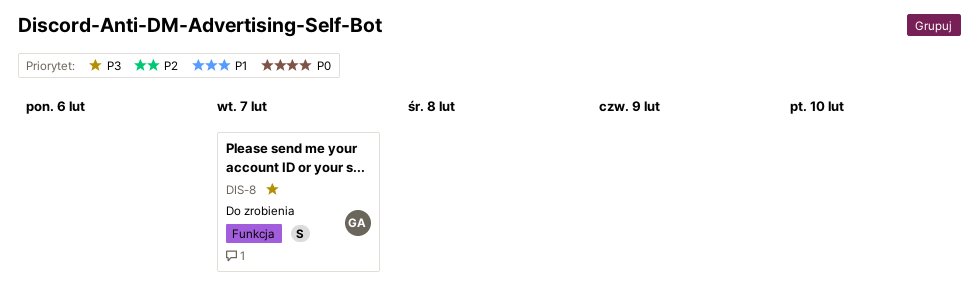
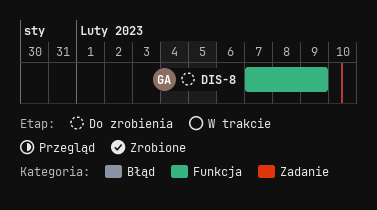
DIS-8, due: Feb 7 -> Feb 9

